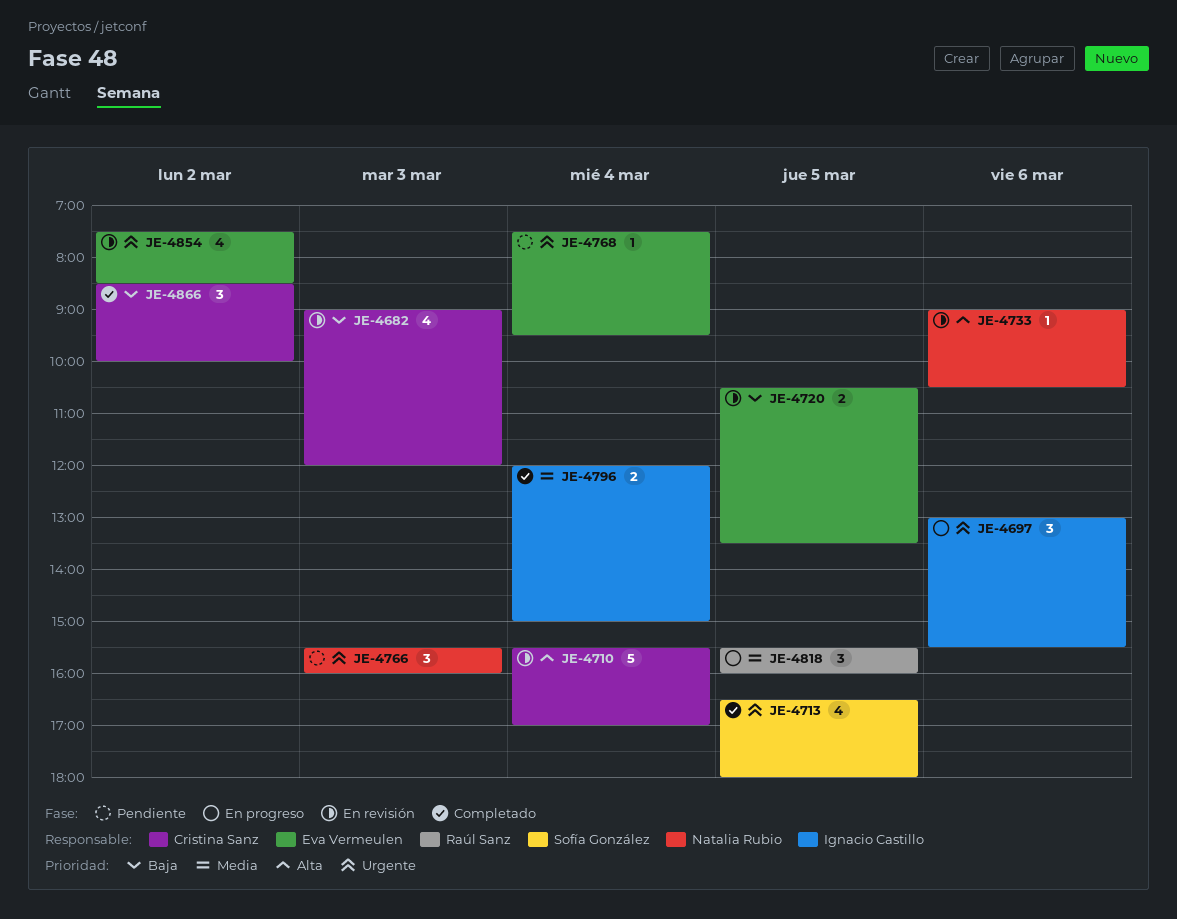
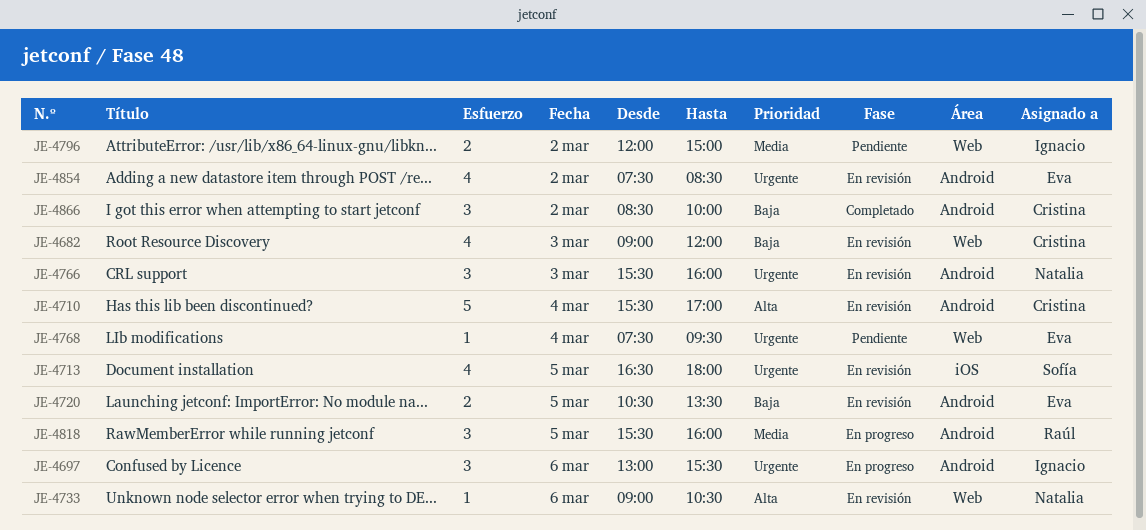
JE-4713, status: Completado -> En revisión
JE-4766, status: Pendiente -> En revisión
JE-4796, status: Completado -> Pendiente
JE-4796, day: Mar 4 -> Mar 2

